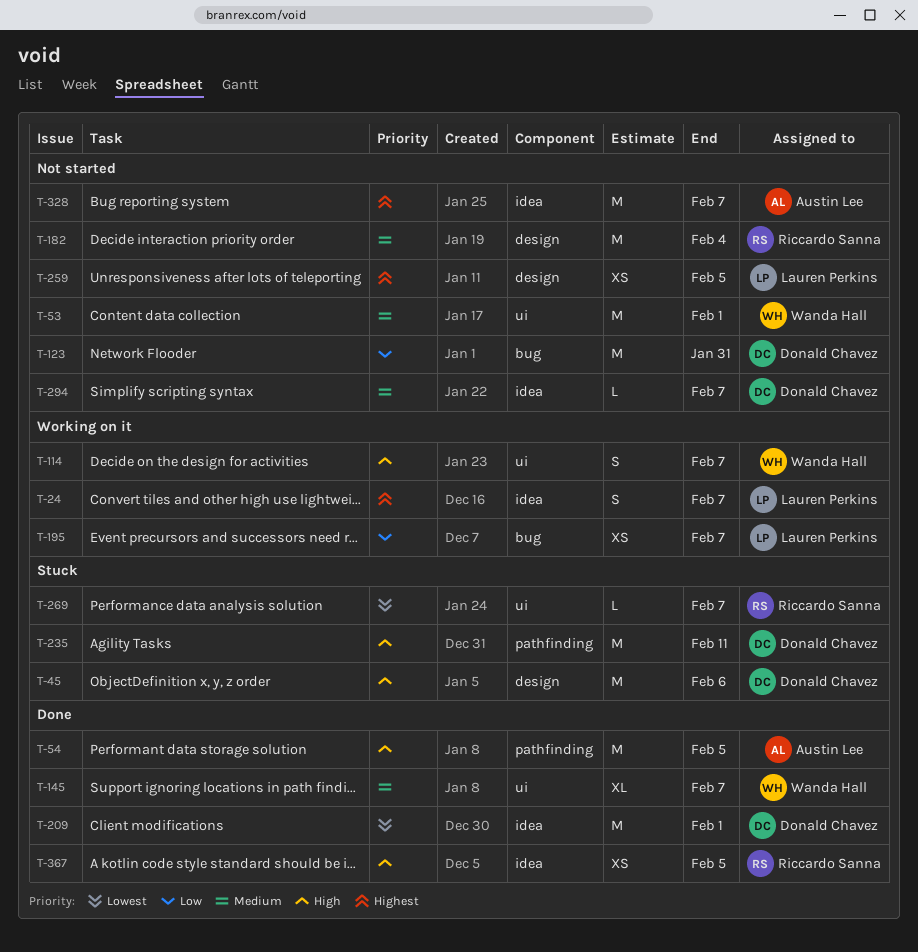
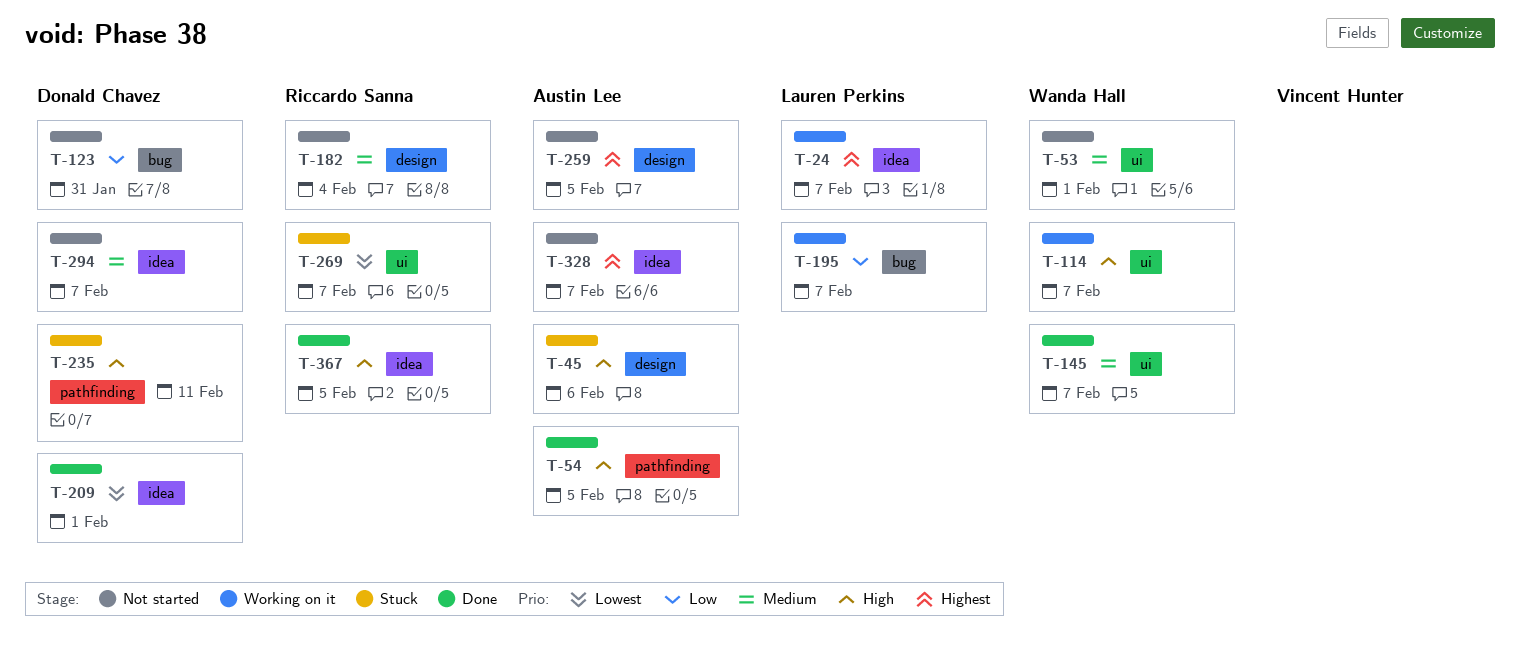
T-45, owner: Donald Chavez -> Austin Lee
T-259, owner: Lauren Perkins -> Austin Lee

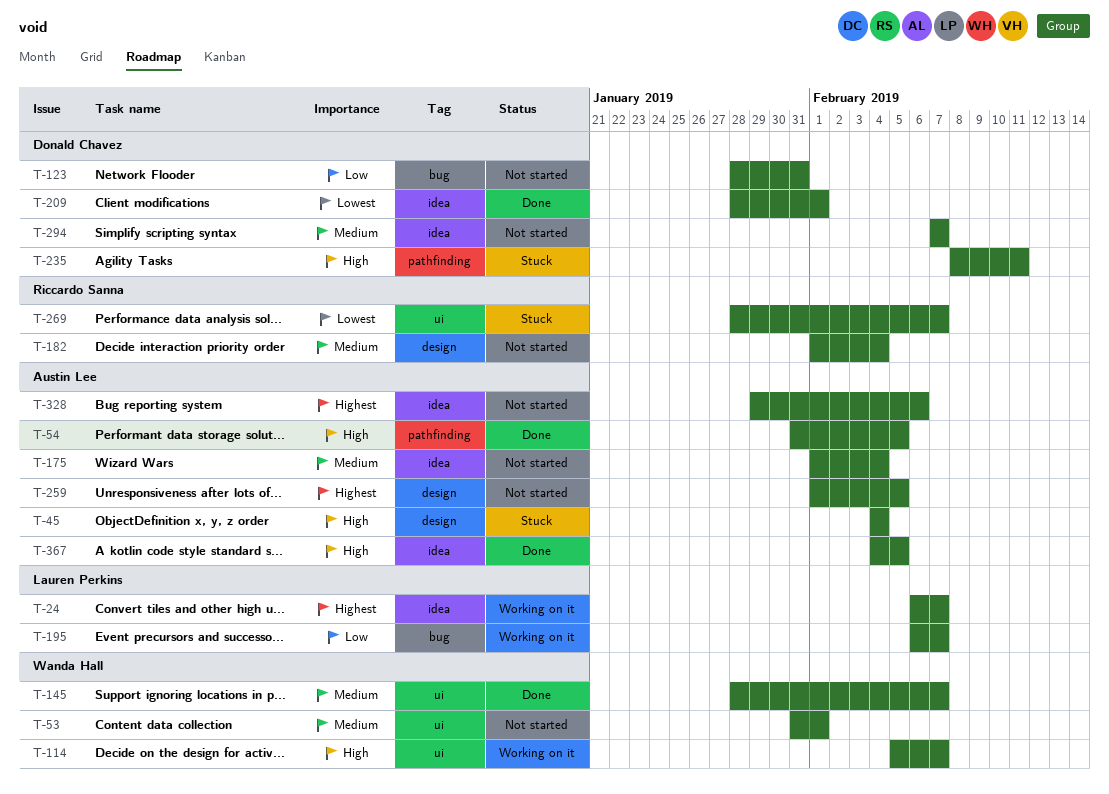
T-45, due: Feb 6 -> Feb 4
T-175: none -> present
T-328, due: Feb 7 -> Feb 6
T-367, owner: Riccardo Sanna -> Austin Lee

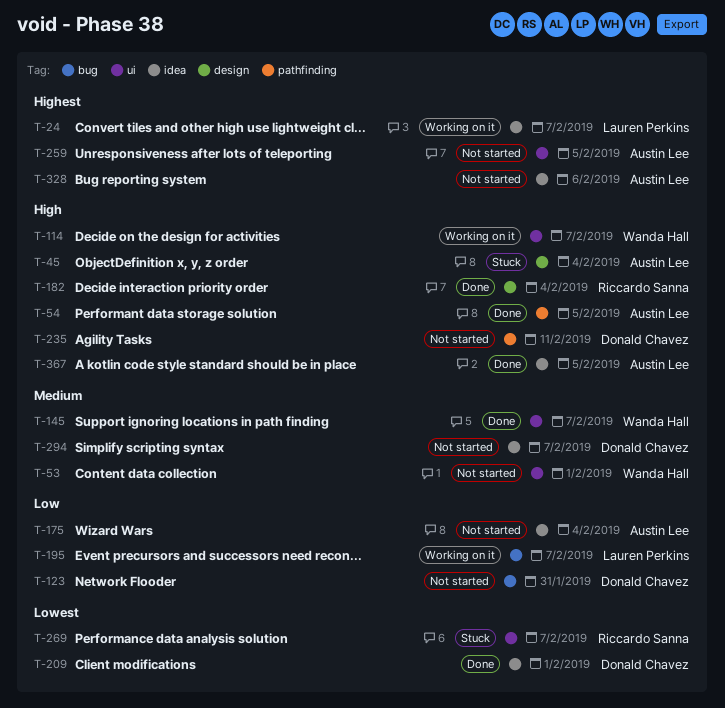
T-175, priority: Medium -> Low
T-182, status: Not started -> Done
T-182, priority: Medium -> High
T-235, status: Stuck -> Not started
T-259, label: design -> ui

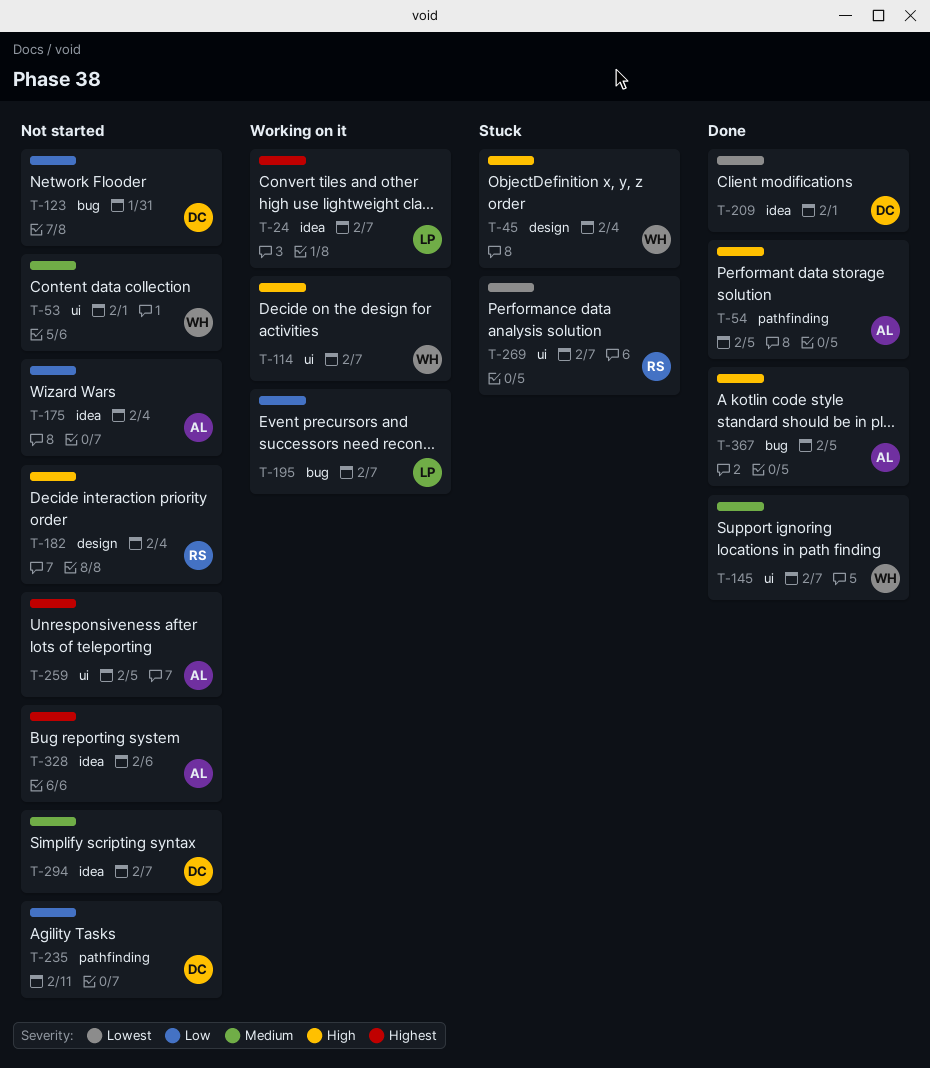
T-45, owner: Austin Lee -> Wanda Hall
T-182, status: Done -> Not started
T-235, priority: High -> Low
T-367, label: idea -> bug

